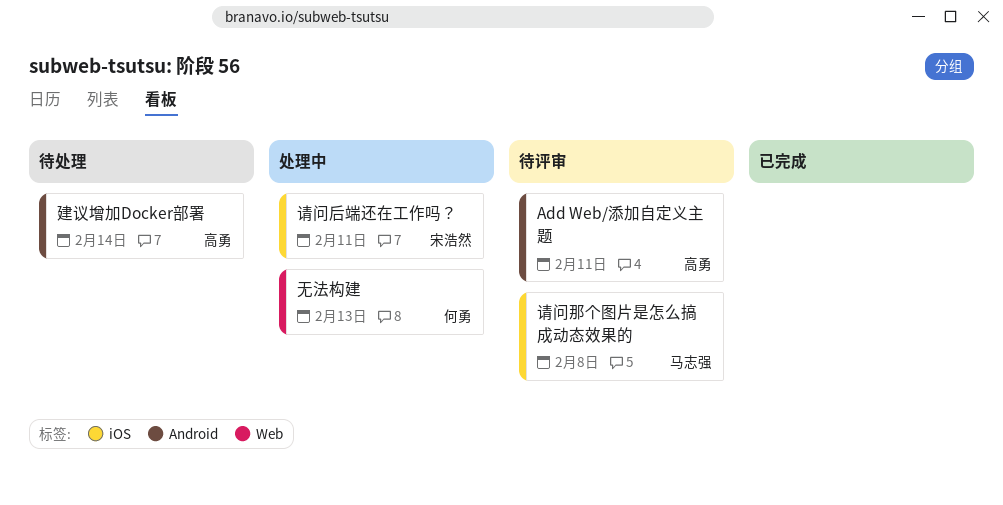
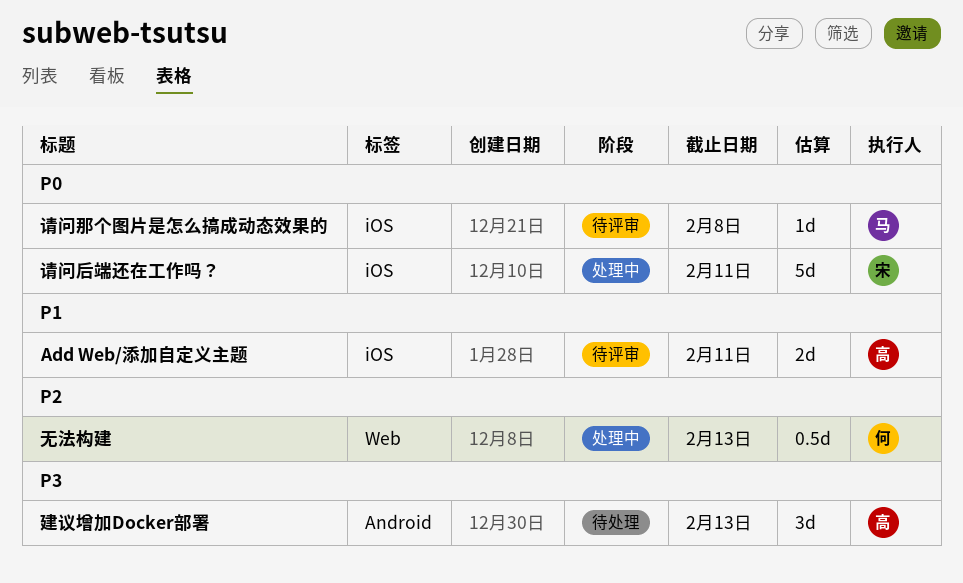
Add Web/添加自定义主题, label: Android -> iOS
建议增加Docker部署, due: Feb 14 -> Feb 13

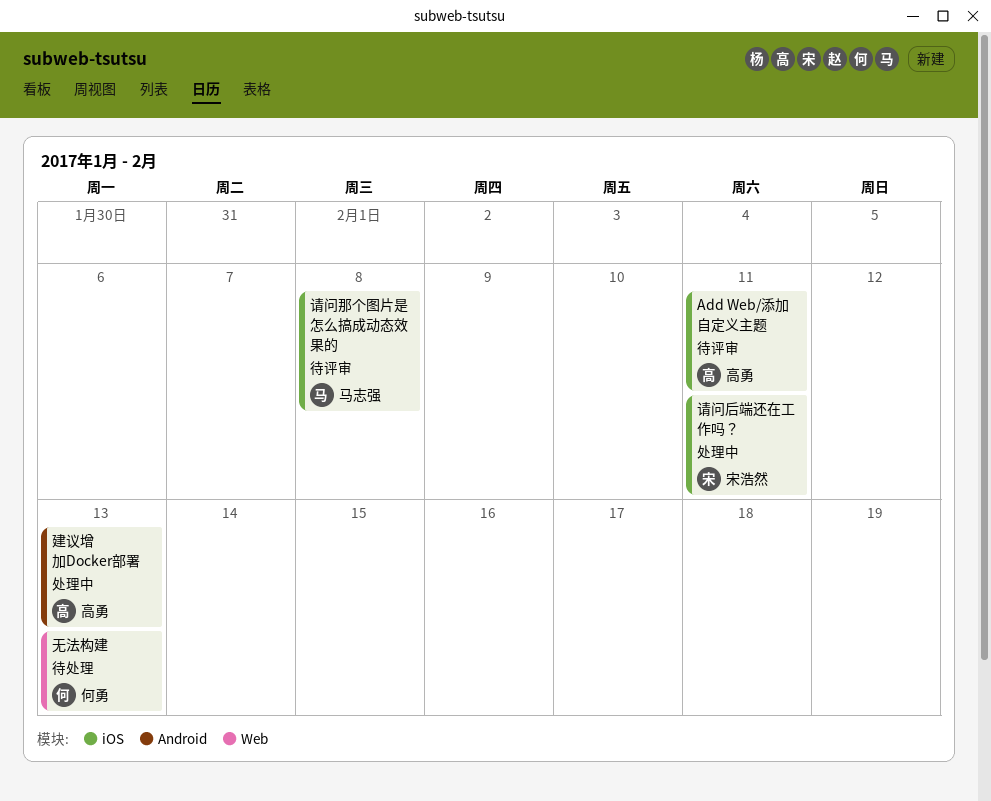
建议增加Docker部署, status: 待处理 -> 处理中
无法构建, status: 处理中 -> 待处理

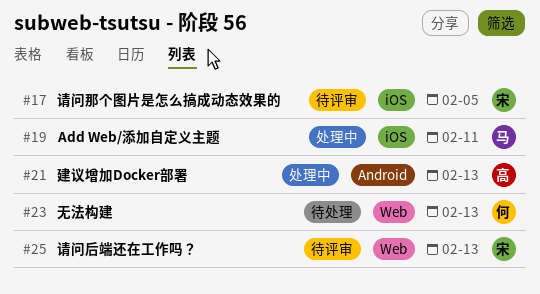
Add Web/添加自定义主题, status: 待评审 -> 处理中
Add Web/添加自定义主题, owner: 高勇 -> 马志强
请问后端还在工作吗？, status: 处理中 -> 待评审
请问后端还在工作吗？, label: iOS -> Web
请问后端还在工作吗？, due: Feb 11 -> Feb 13
请问那个图片是怎么搞成动态效果的, owner: 马志强 -> 宋浩然
请问那个图片是怎么搞成动态效果的, due: Feb 8 -> Feb 5

